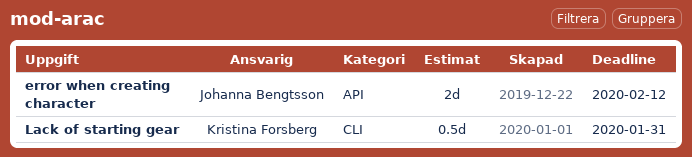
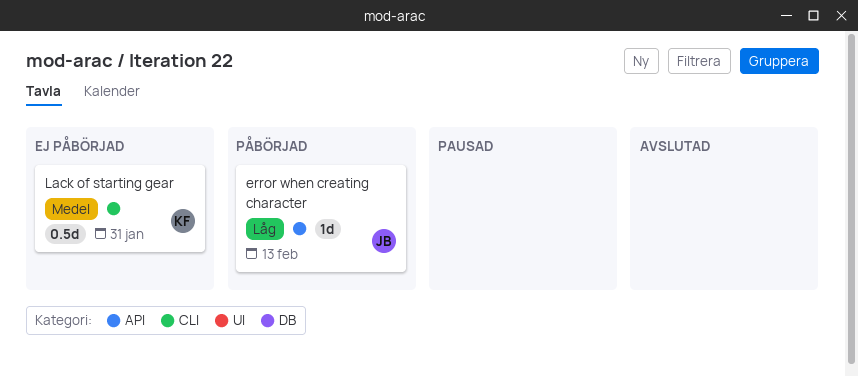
error when creating character, estimate: 2d -> 1d
error when creating character, due: Feb 12 -> Feb 13

